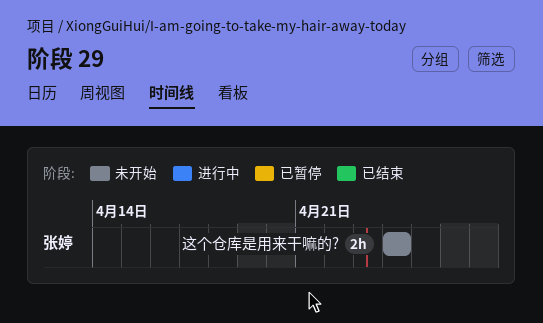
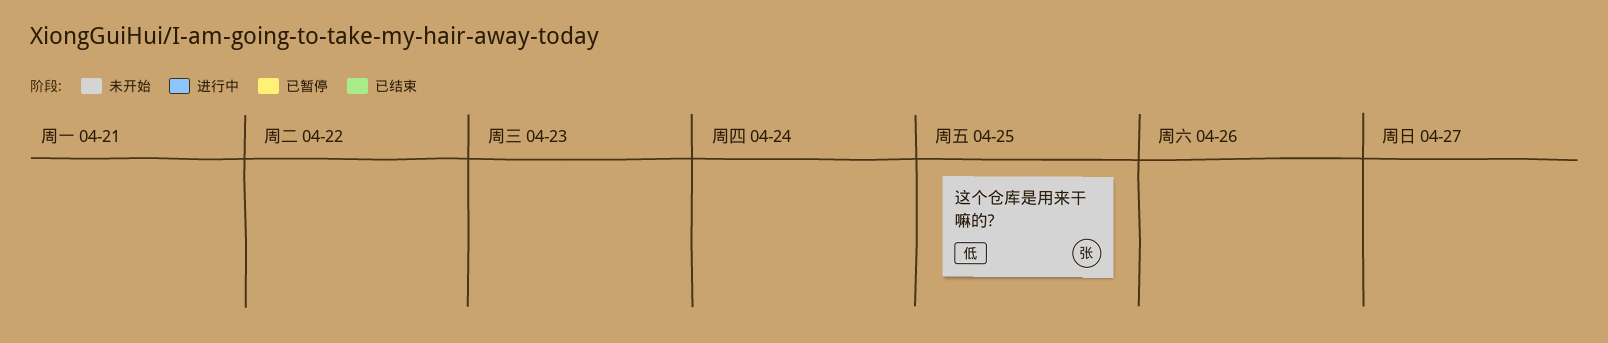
这个仓库是用来干嘛的?, due: Apr 24 -> Apr 25

